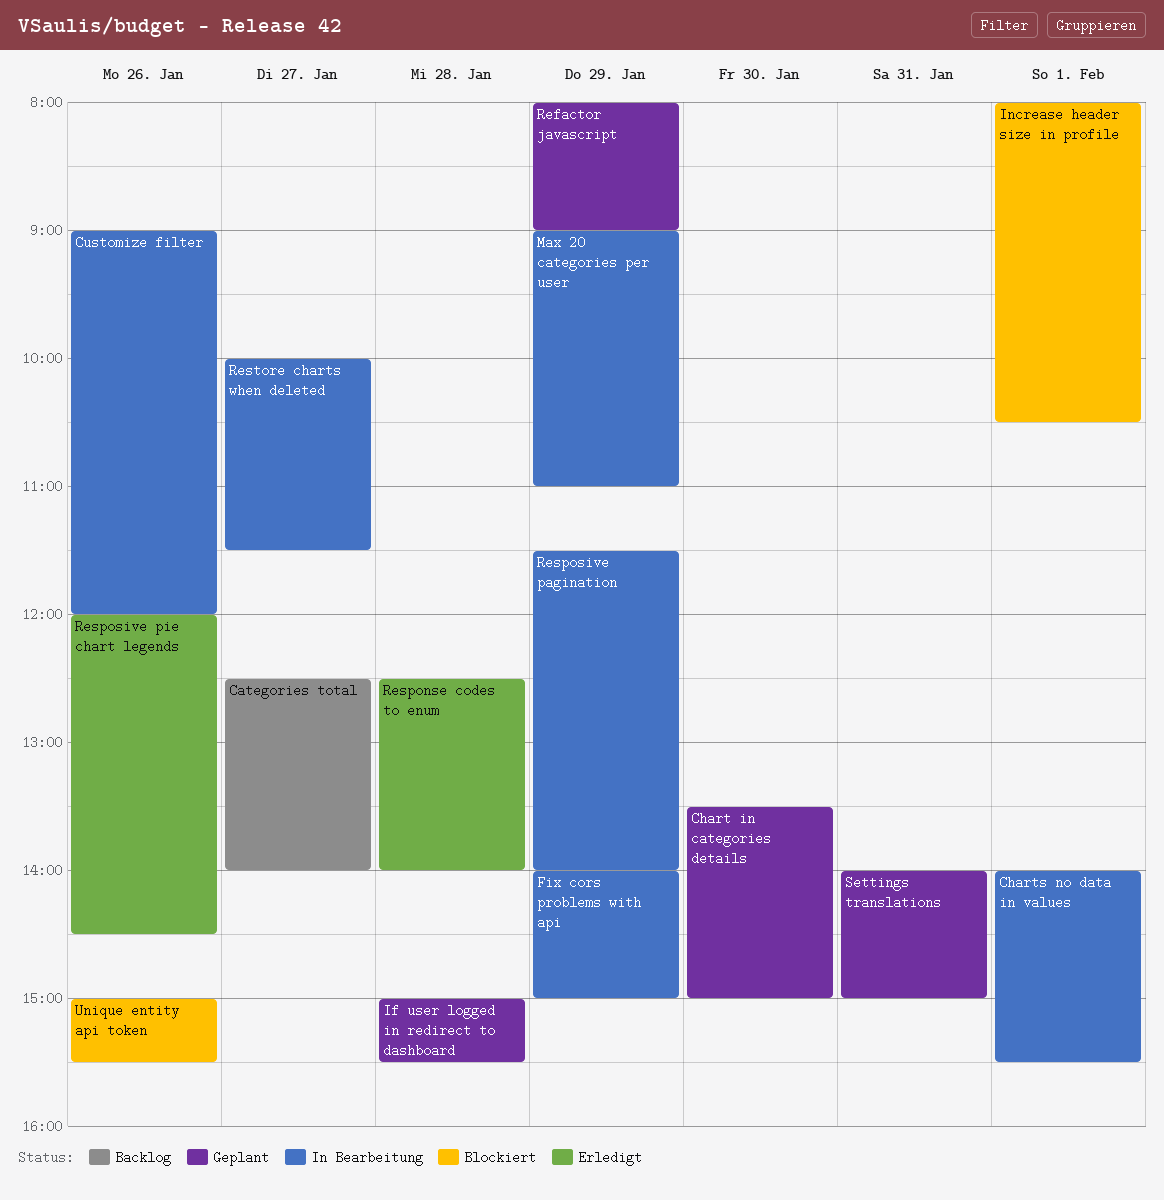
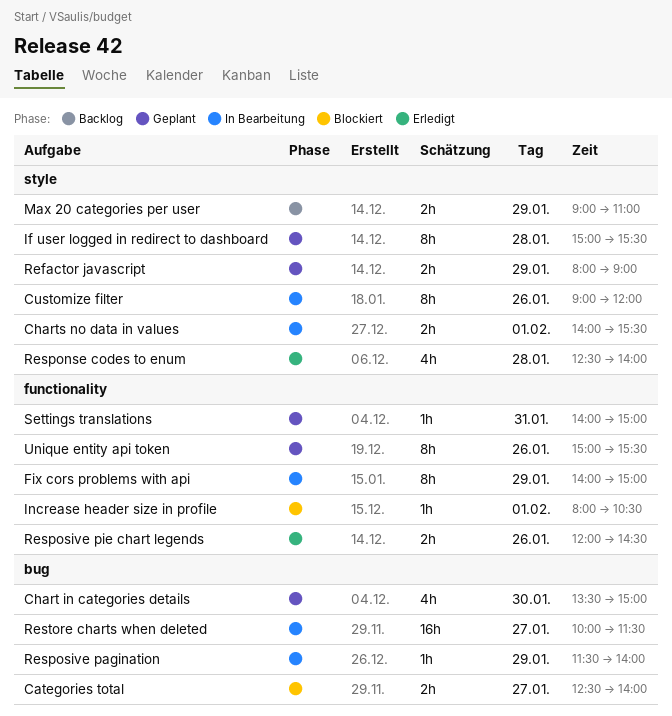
Categories total, status: Backlog -> Blockiert
Max 20 categories per user, status: In Bearbeitung -> Backlog
Unique entity api token, status: Blockiert -> Geplant

